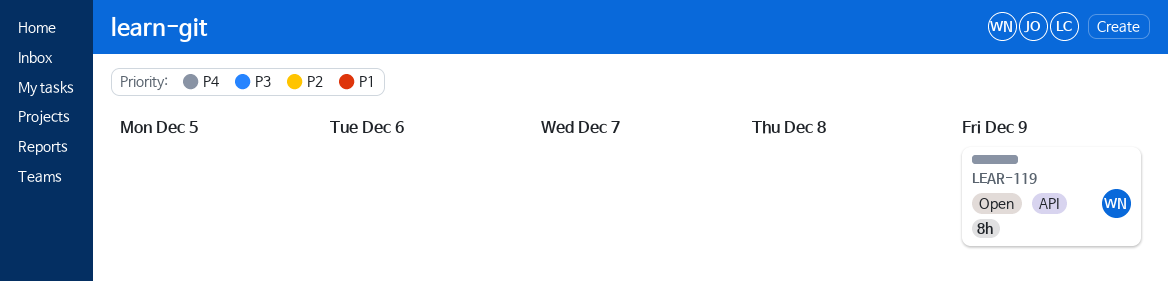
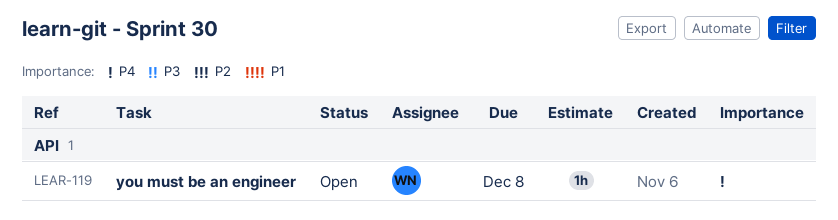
LEAR-119, estimate: 8h -> 1h
LEAR-119, due: Dec 9 -> Dec 8

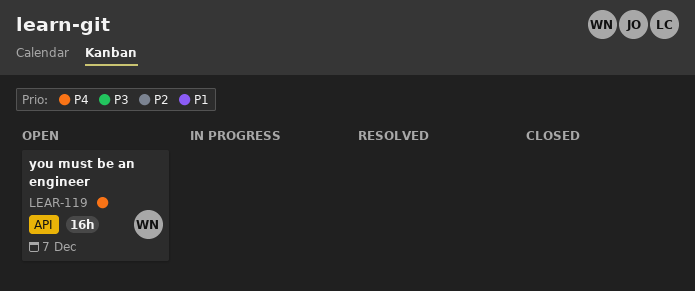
LEAR-119, estimate: 1h -> 16h
LEAR-119, due: Dec 8 -> Dec 7

